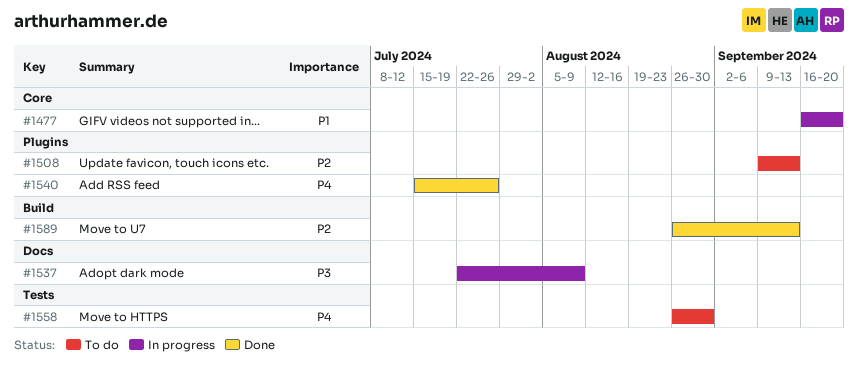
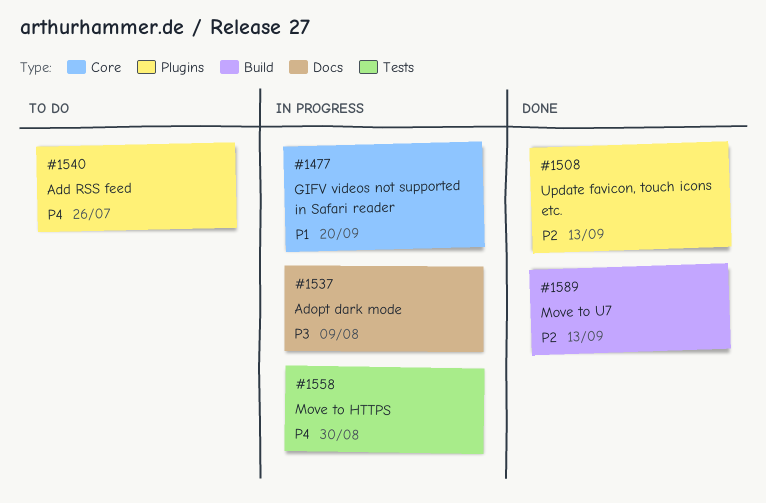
#1508, status: To do -> Done
#1540, status: Done -> To do
#1558, status: To do -> In progress

